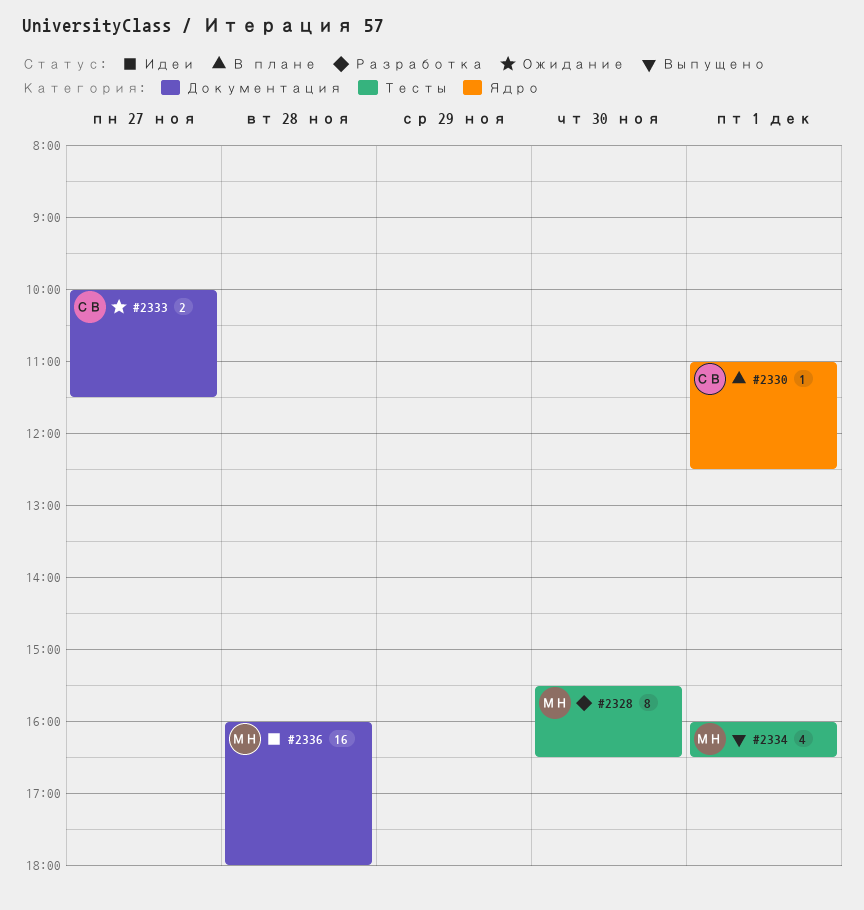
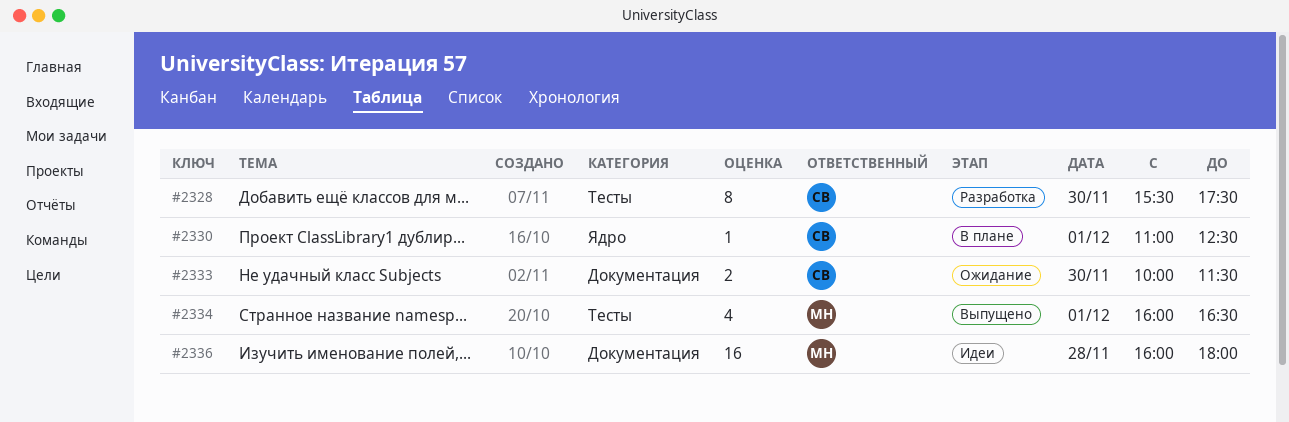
#2328, owner: МН -> СВ
#2328, ends: 16:30 -> 17:30
#2333, day: Nov 27 -> Nov 30

